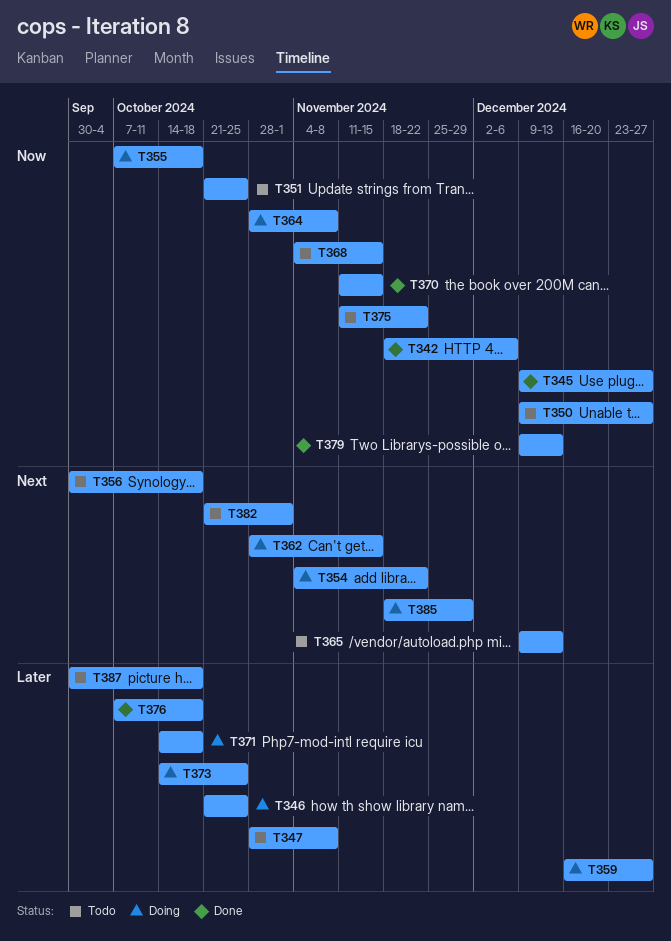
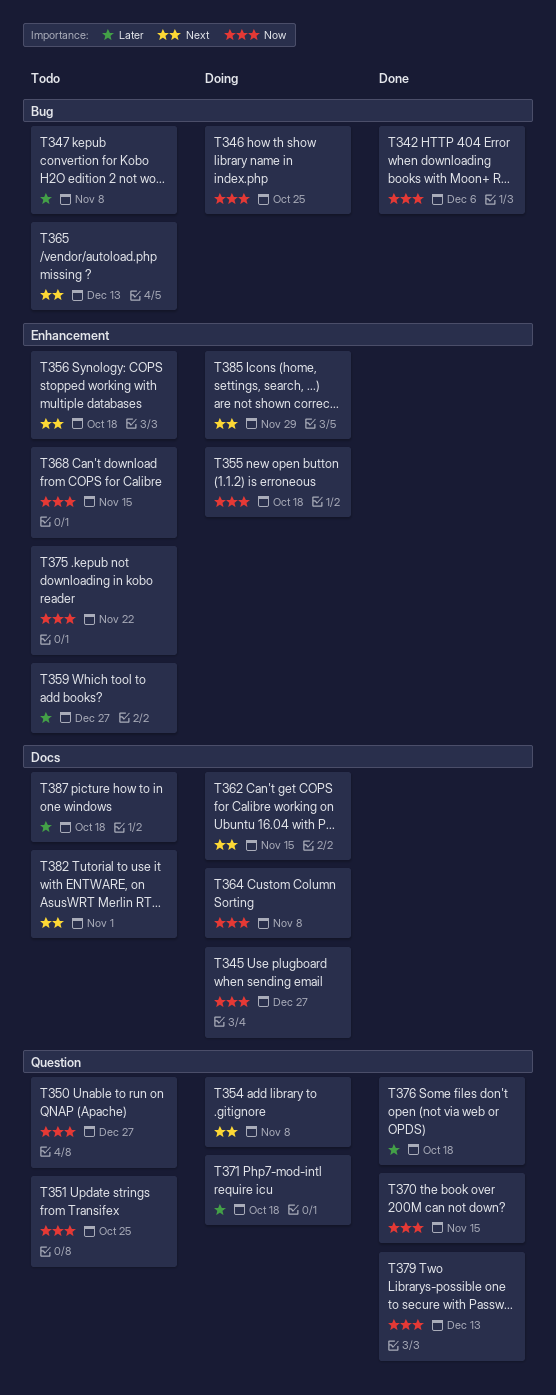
T345, status: Done -> Doing
T346, priority: Later -> Now
T354, due: Nov 22 -> Nov 8
T359, status: Doing -> Todo
T373: present -> none

